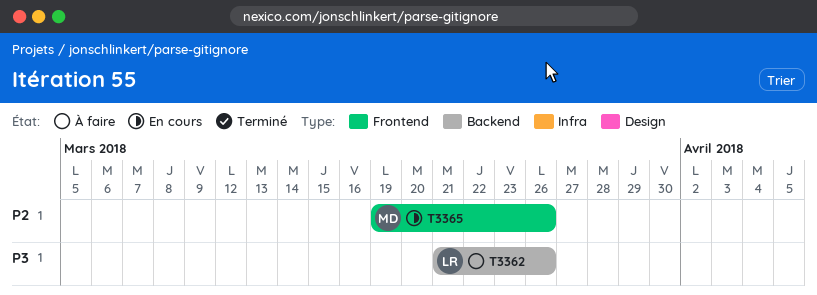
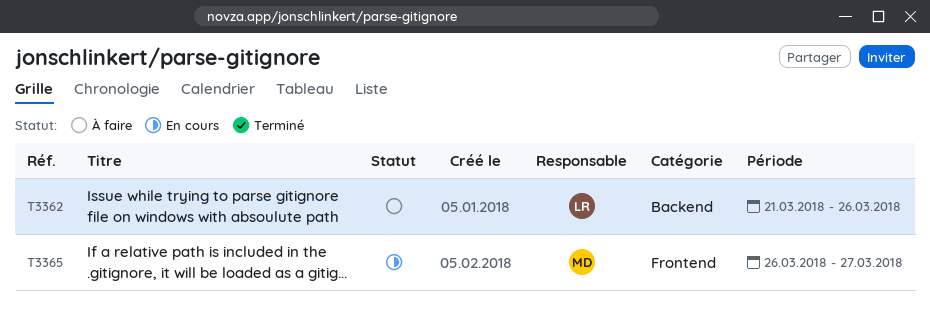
T3365, start: Mar 19 -> Mar 26
T3365, due: Mar 26 -> Mar 27

